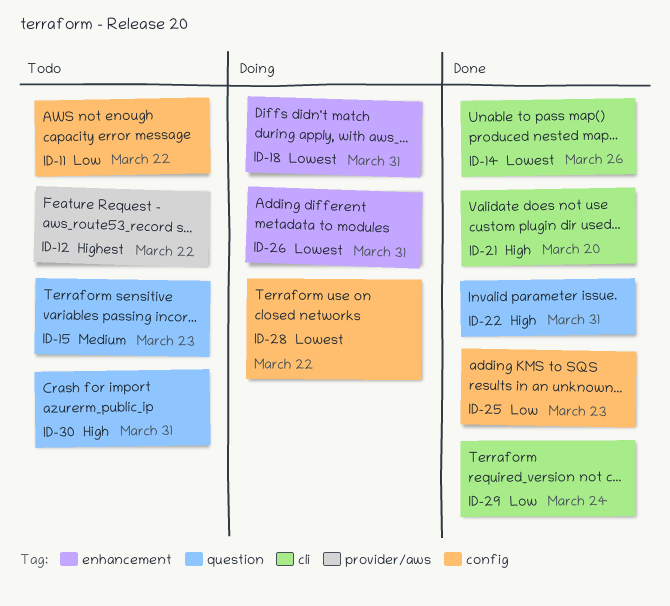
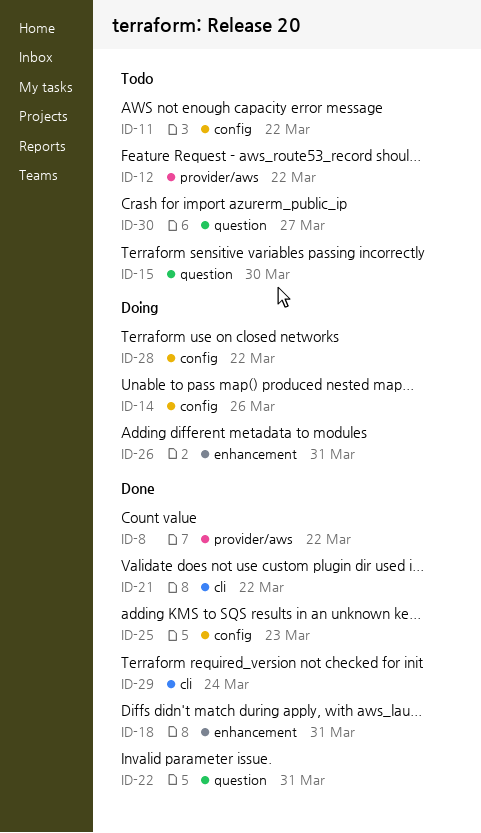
ID-8: none -> present
ID-14, status: Done -> Doing
ID-14, label: cli -> config
ID-15, due: Mar 23 -> Mar 30
ID-18, status: Doing -> Done
ID-21, due: Mar 20 -> Mar 22
ID-30, due: Mar 31 -> Mar 27

